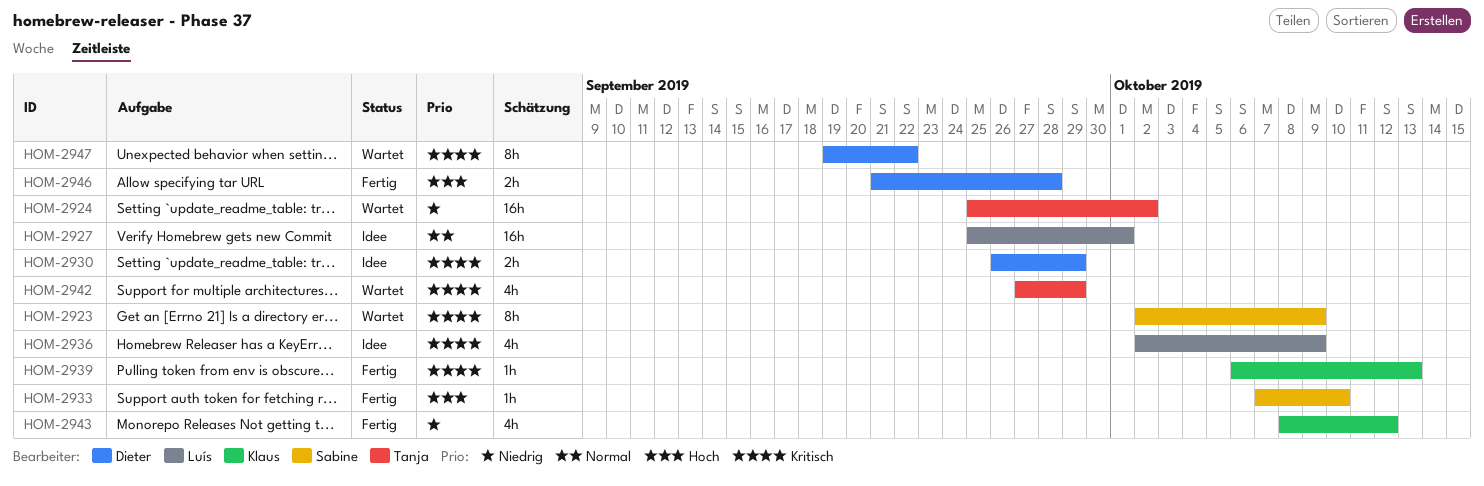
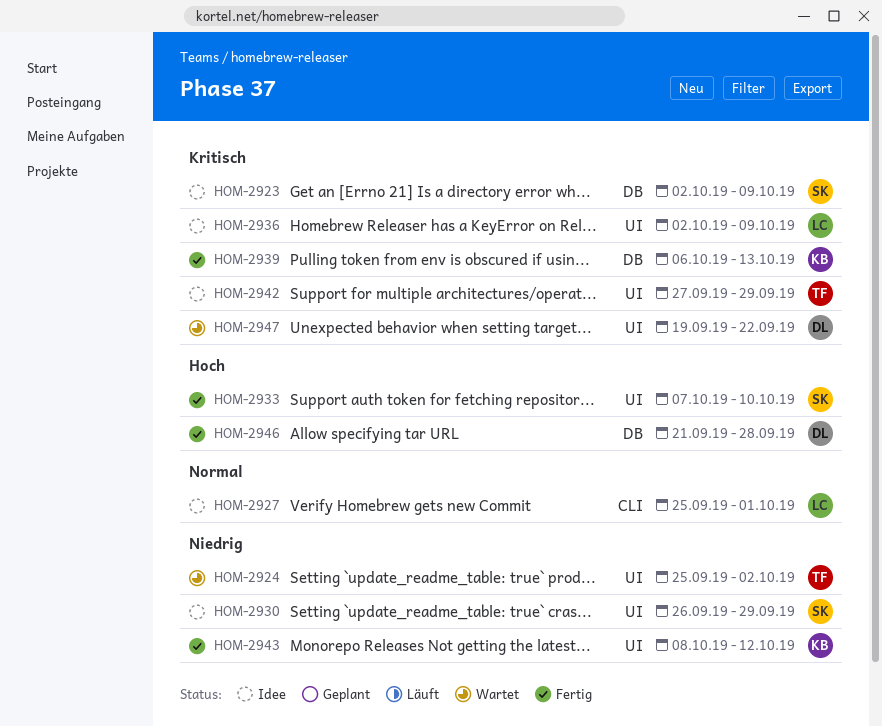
HOM-2923, status: Wartet -> Idee
HOM-2930, owner: Dieter -> Sabine
HOM-2930, priority: Kritisch -> Niedrig
HOM-2942, status: Wartet -> Idee

